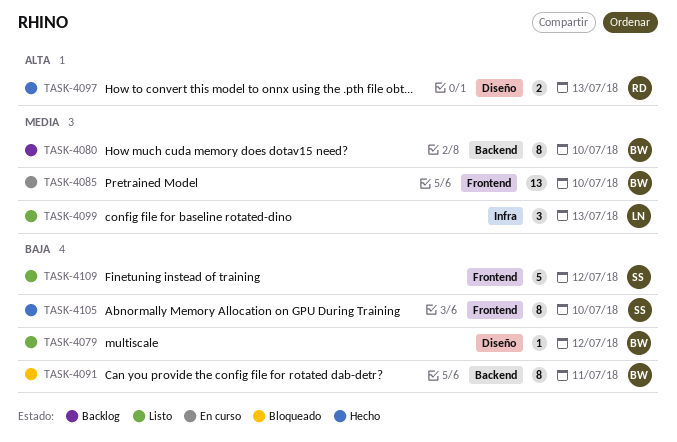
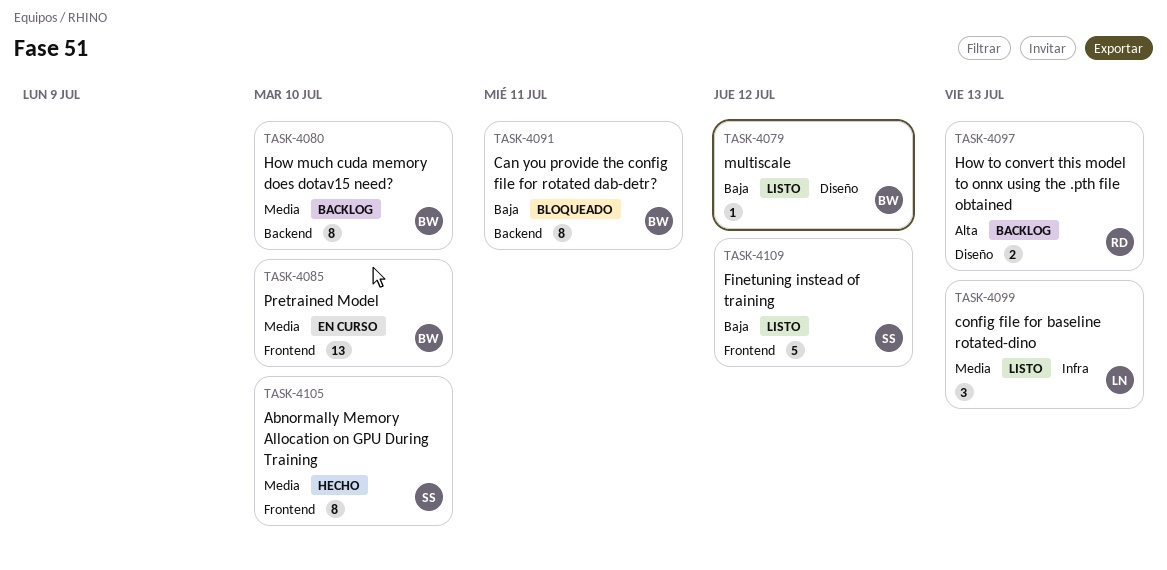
TASK-4097, status: Hecho -> Backlog
TASK-4105, priority: Baja -> Media

